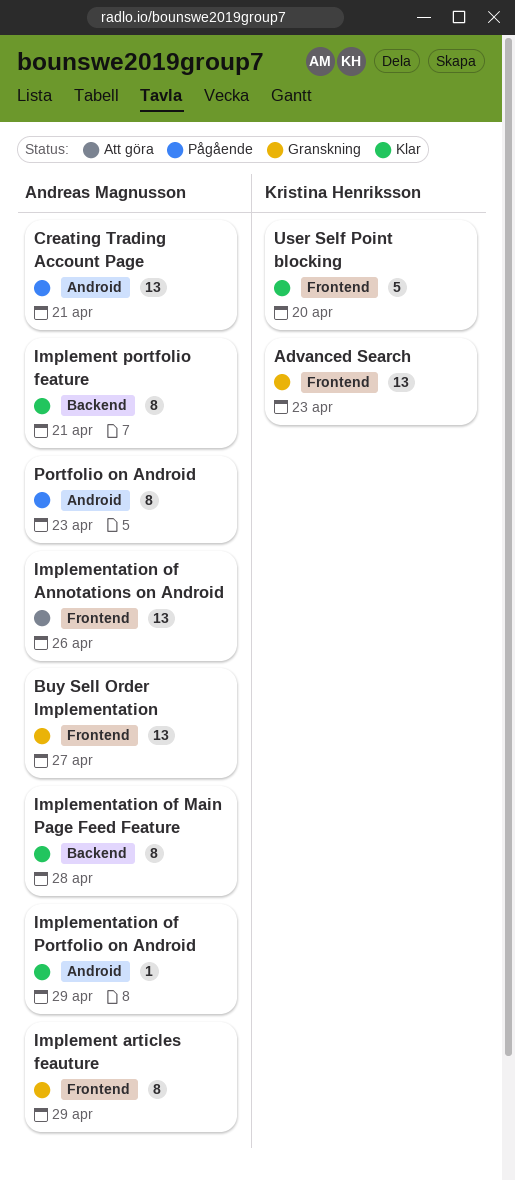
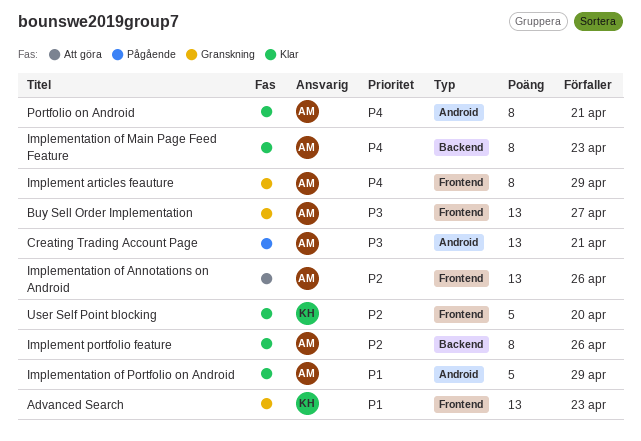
Implement portfolio feature, due: Apr 21 -> Apr 26
Implementation of Main Page Feed Feature, due: Apr 28 -> Apr 23
Implementation of Portfolio on Android, estimate: 1 -> 5
Portfolio on Android, status: Pågående -> Klar
Portfolio on Android, due: Apr 23 -> Apr 21

